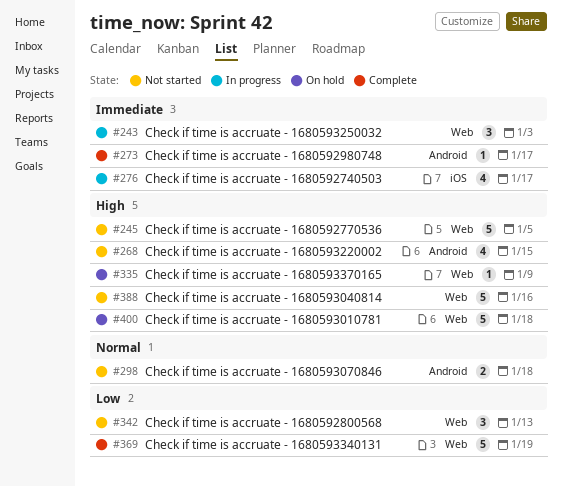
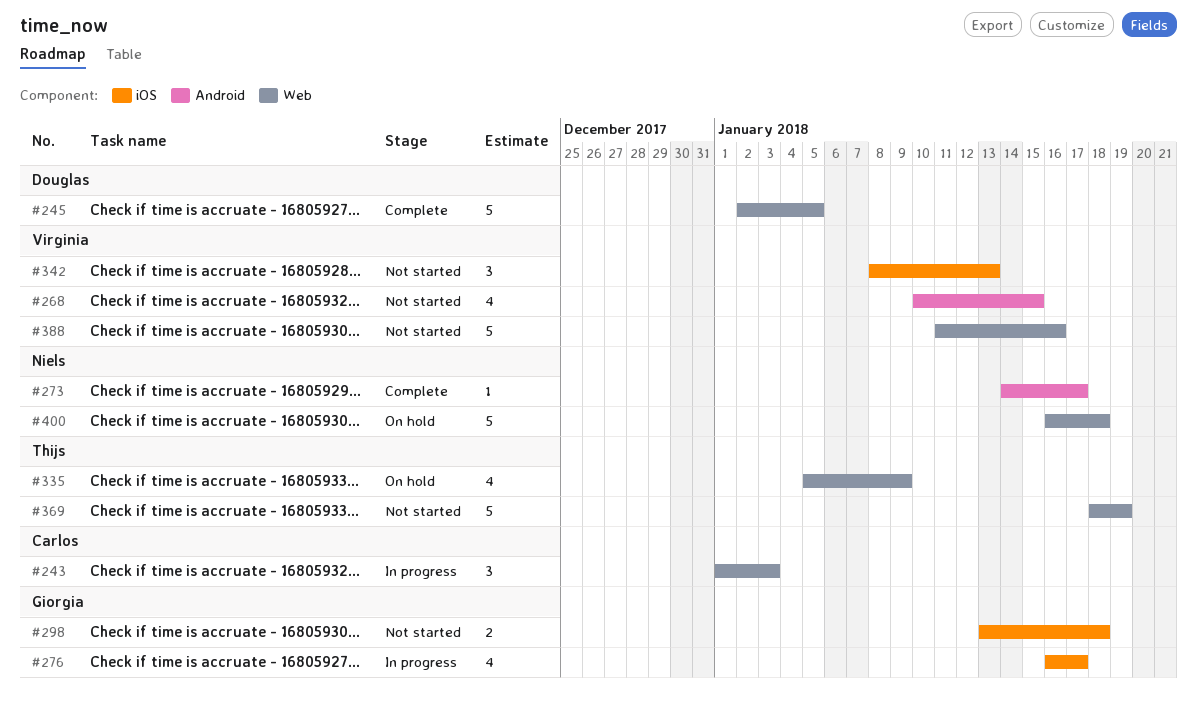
#245, status: Not started -> Complete
#298, label: Android -> iOS
#335, estimate: 1 -> 4
#342, label: Web -> iOS
#369, status: Complete -> Not started

